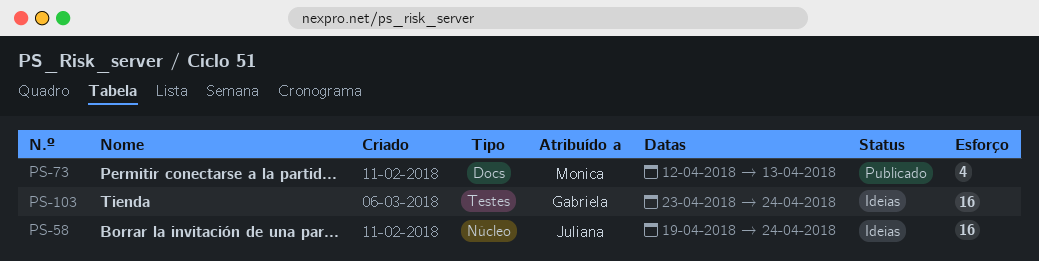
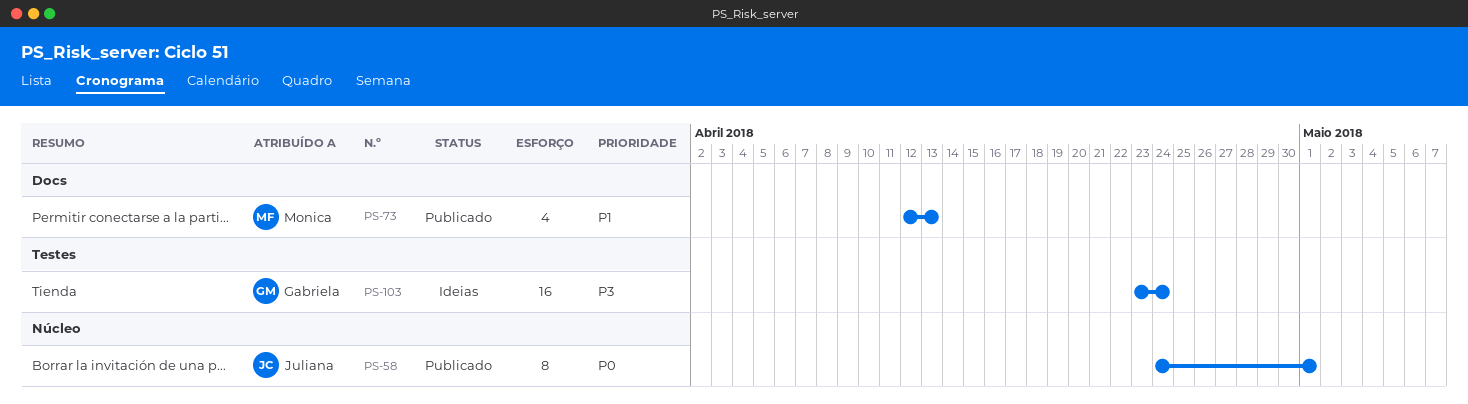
PS-58, status: Ideias -> Publicado
PS-58, estimate: 16 -> 8
PS-58, start: Apr 19 -> Apr 24
PS-58, due: Apr 24 -> May 1

